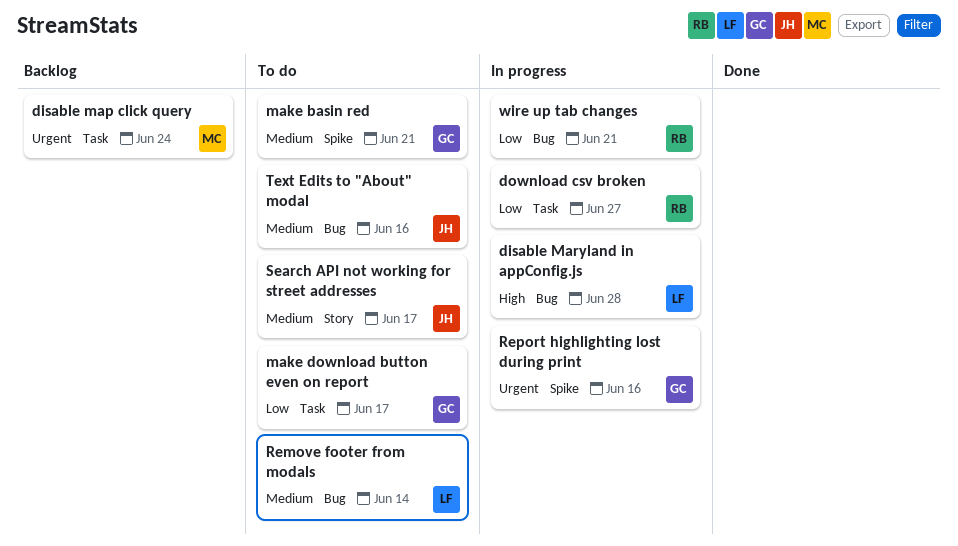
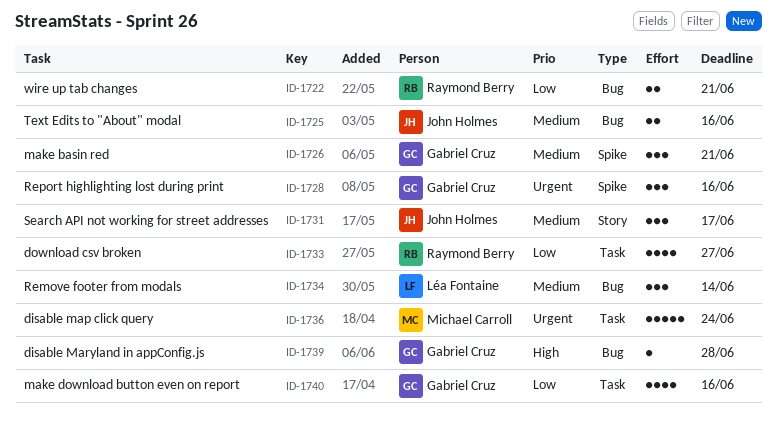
disable Maryland in appConfig.js, owner: Léa Fontaine -> Gabriel Cruz
make download button even on report, due: Jun 17 -> Jun 16

